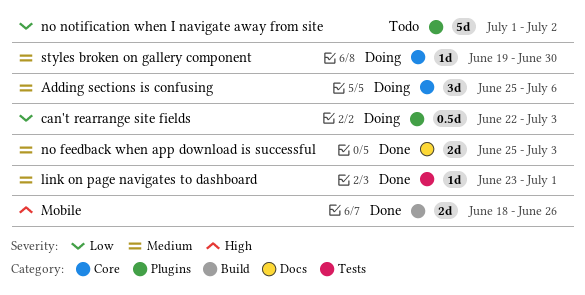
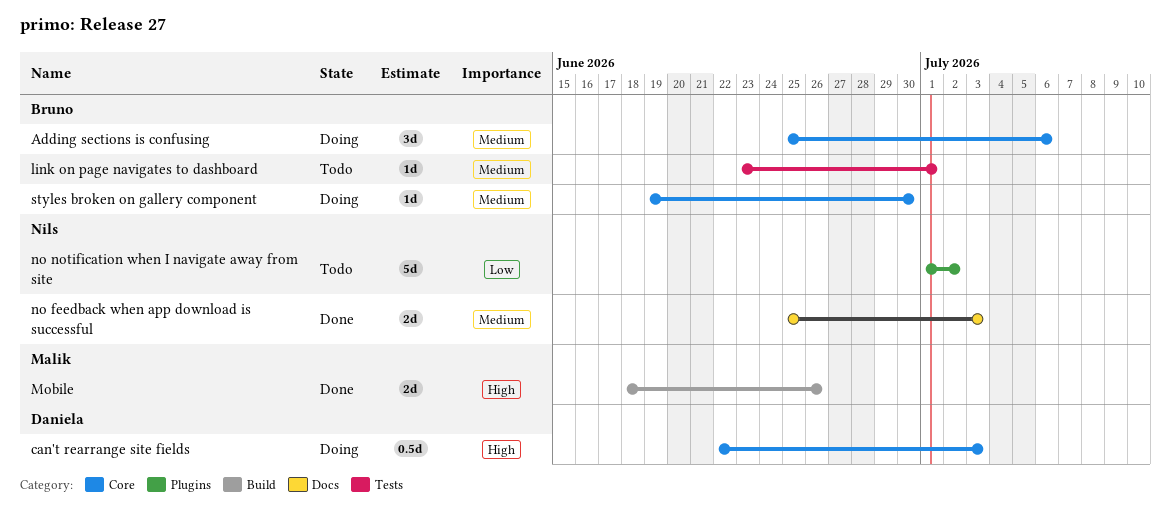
can't rearrange site fields, priority: Low -> High
can't rearrange site fields, label: Plugins -> Core
link on page navigates to dashboard, status: Done -> Todo

